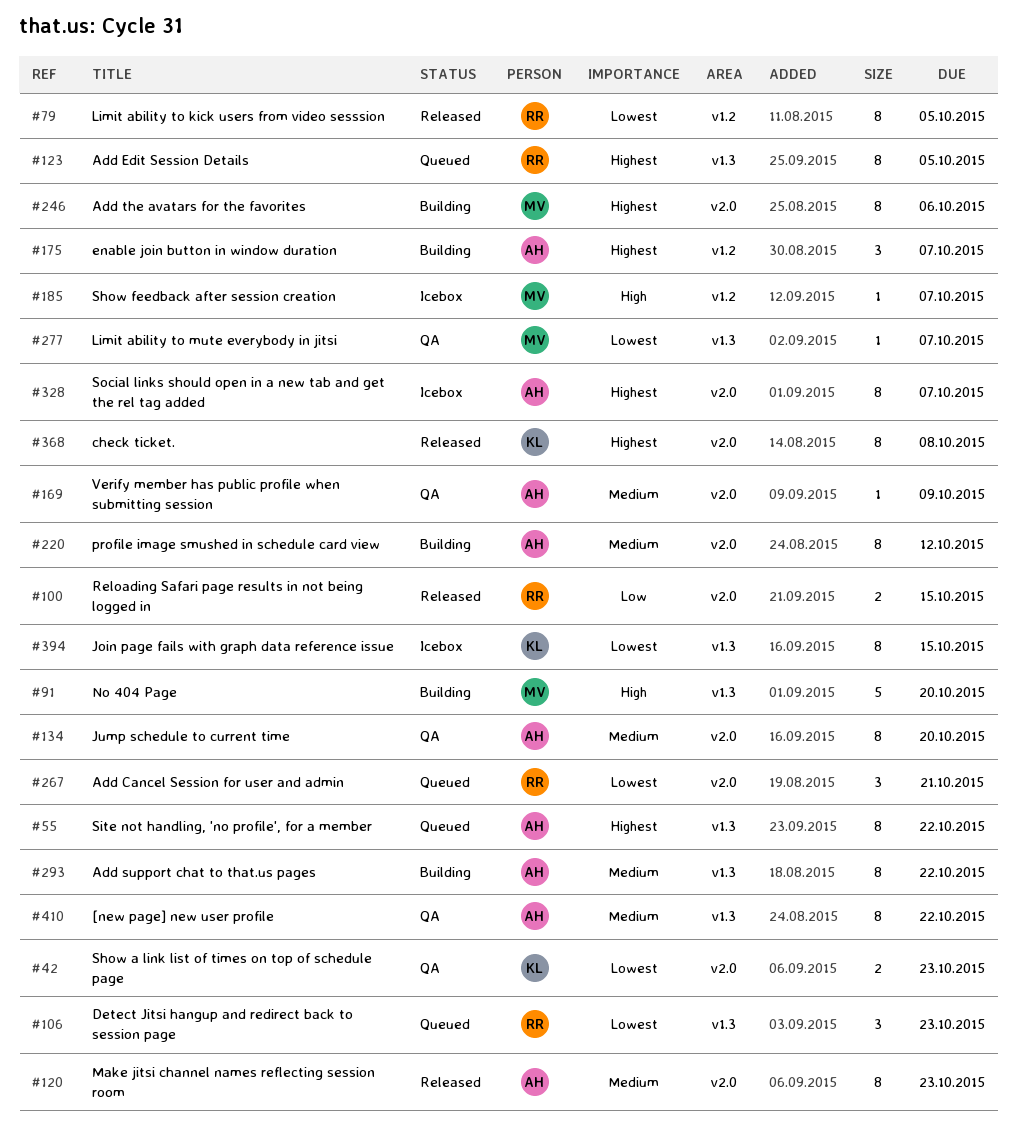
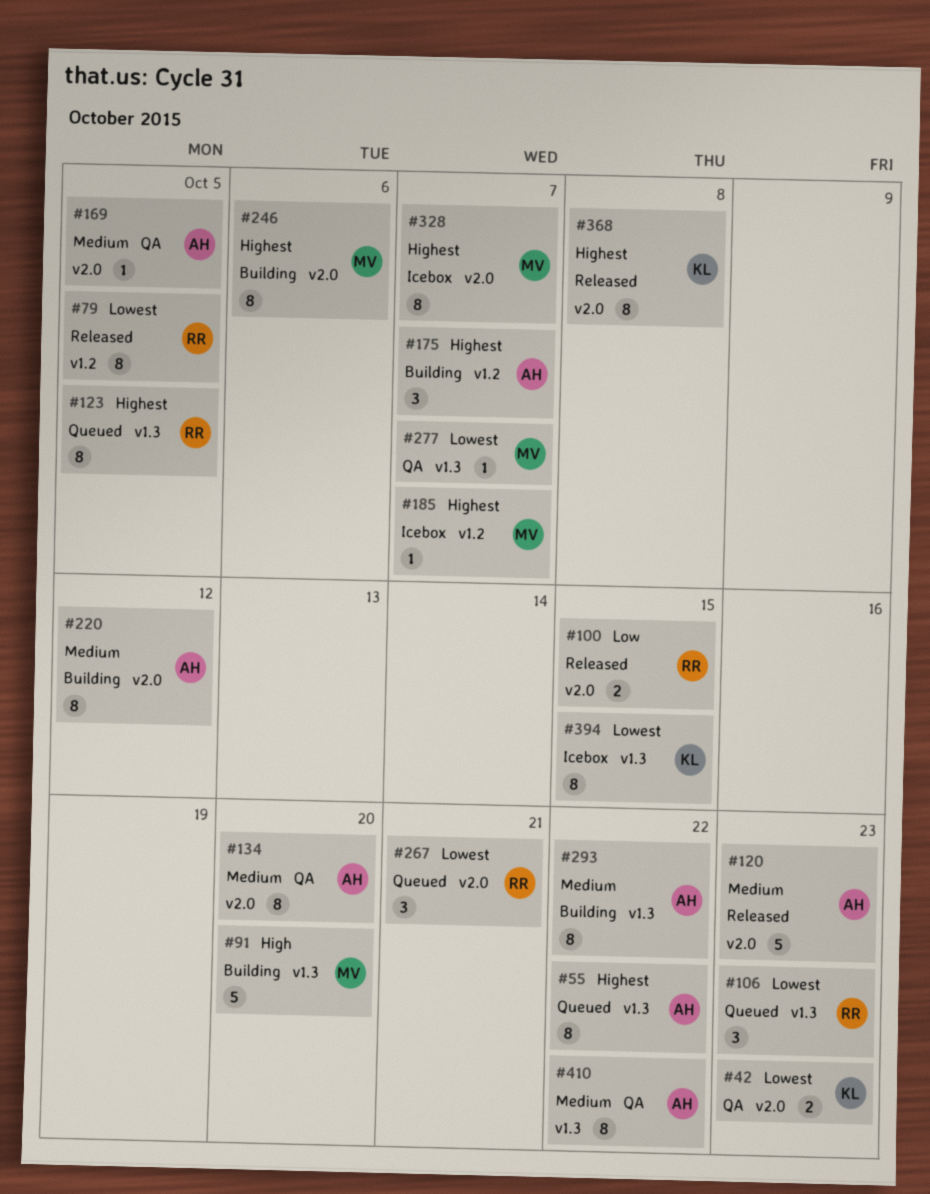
#120, estimate: 8 -> 5
#169, due: Oct 9 -> Oct 5
#185, priority: High -> Highest
#328, owner: AH -> MV

